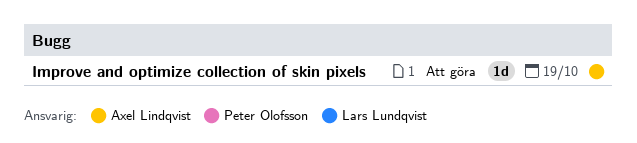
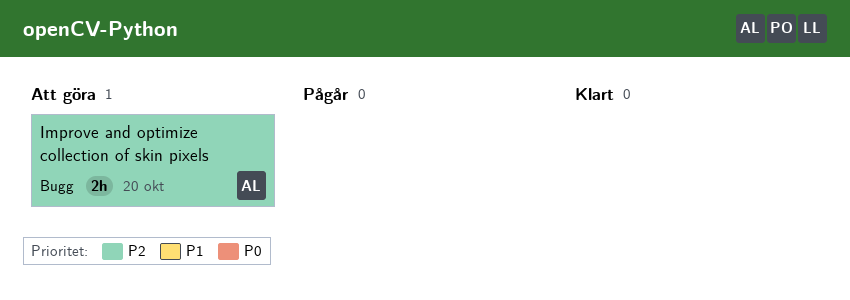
Improve and optimize collection of skin pixels, estimate: 1d -> 2h
Improve and optimize collection of skin pixels, due: Oct 19 -> Oct 20

